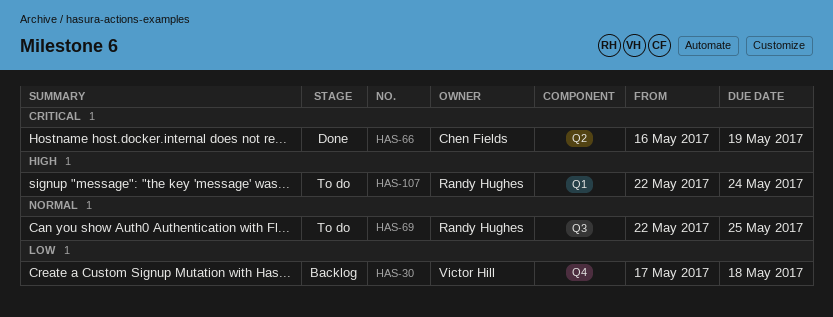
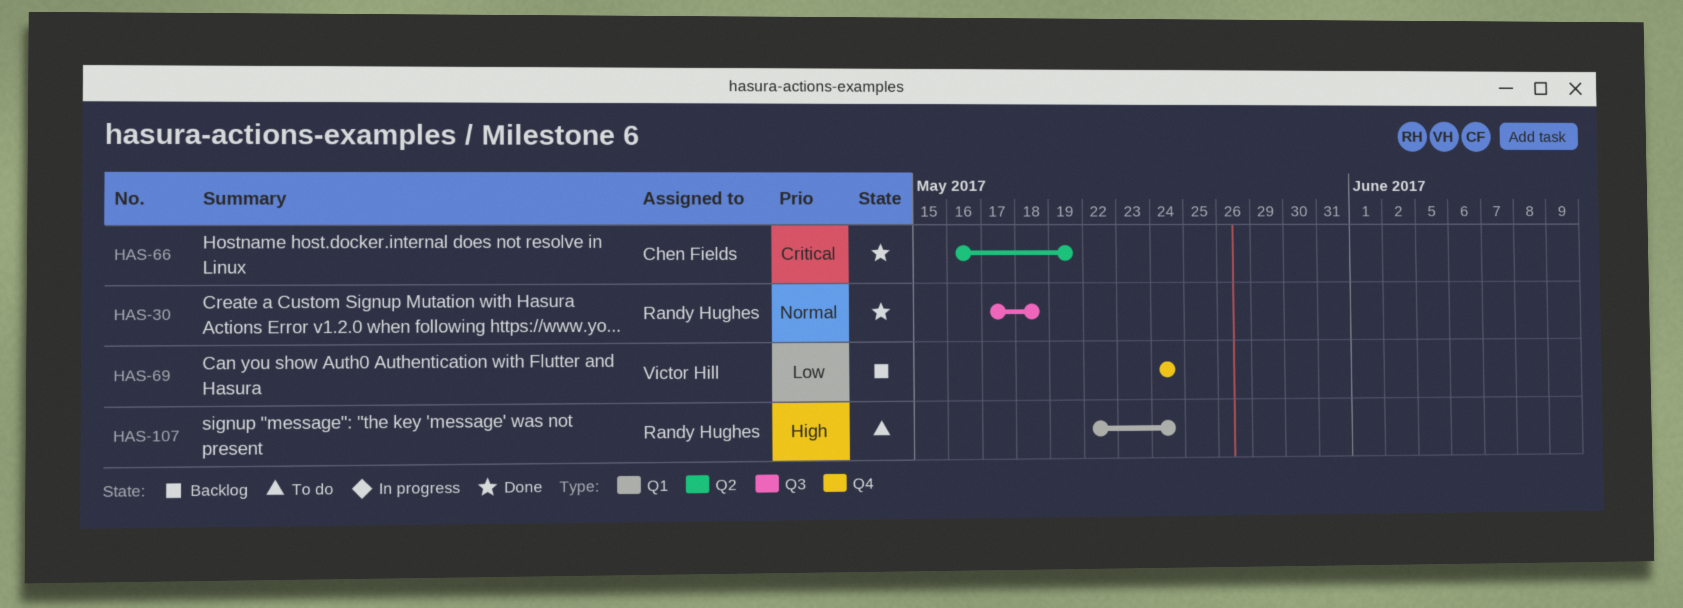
HAS-30, status: Backlog -> Done
HAS-30, owner: Victor Hill -> Randy Hughes
HAS-30, priority: Low -> Normal
HAS-30, label: Q4 -> Q3
HAS-69, status: To do -> Backlog
HAS-69, owner: Randy Hughes -> Victor Hill
HAS-69, priority: Normal -> Low
HAS-69, label: Q3 -> Q4
HAS-69, start: May 22 -> May 24
HAS-69, due: May 25 -> May 24

